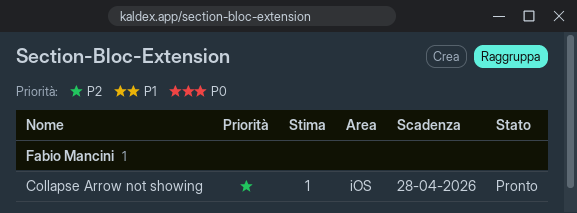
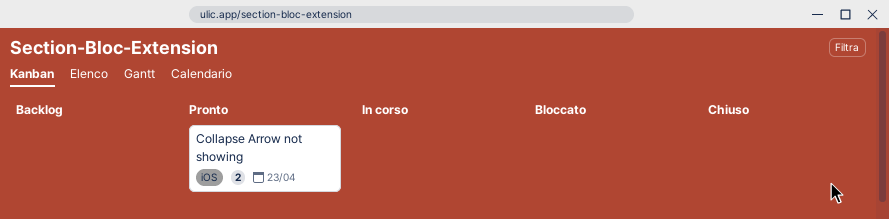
Collapse Arrow not showing, estimate: 1 -> 2
Collapse Arrow not showing, due: Apr 28 -> Apr 23

